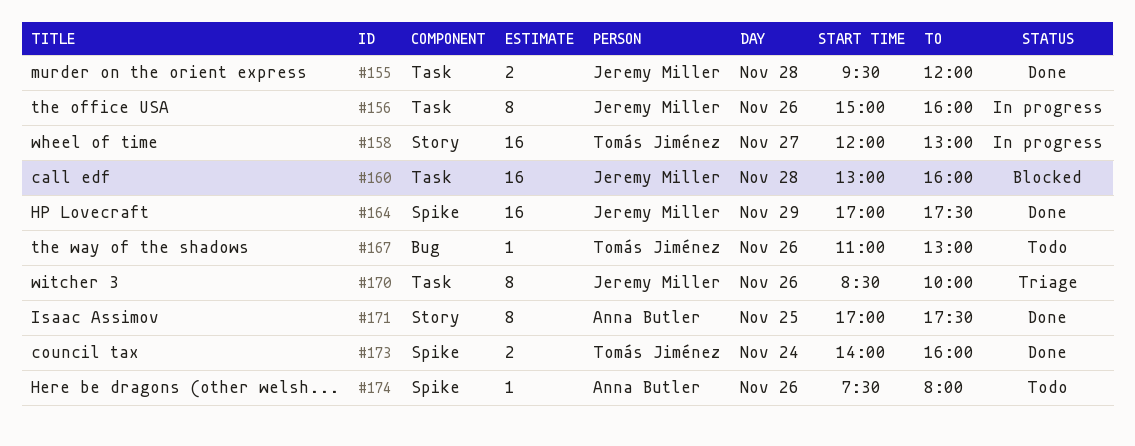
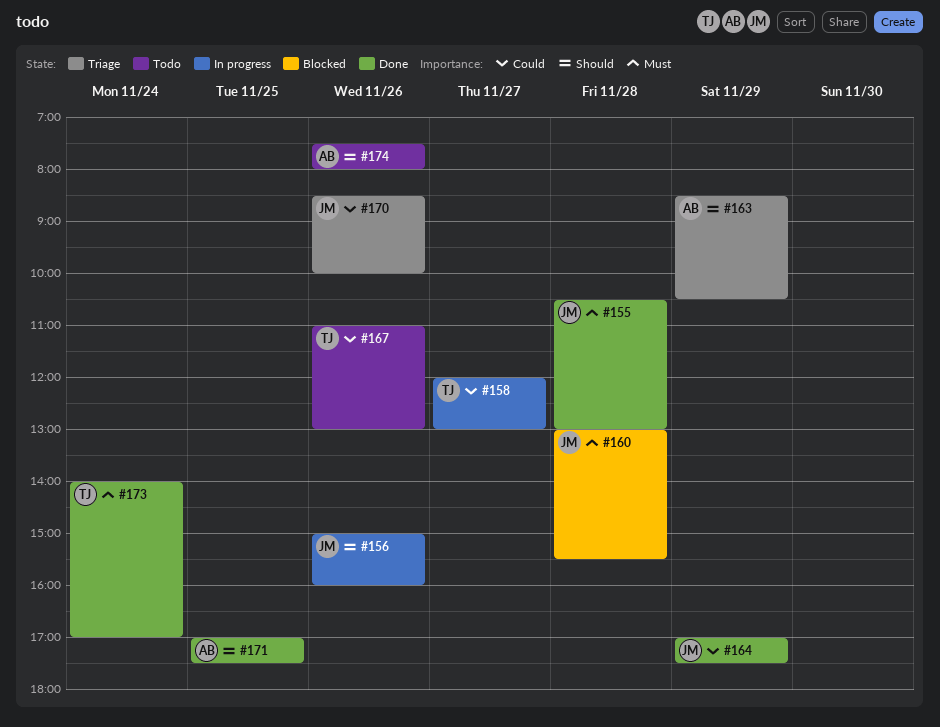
#155, begins: 09:30 -> 10:30
#155, ends: 12:00 -> 13:00
#160, ends: 16:00 -> 15:30
#163: none -> present
#173, ends: 16:00 -> 17:00

